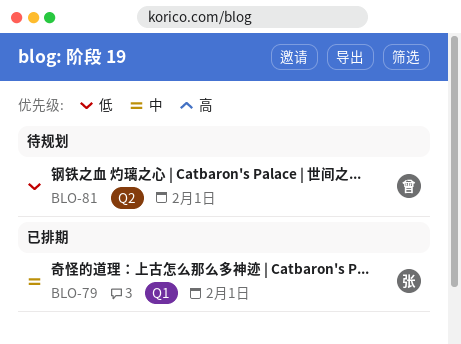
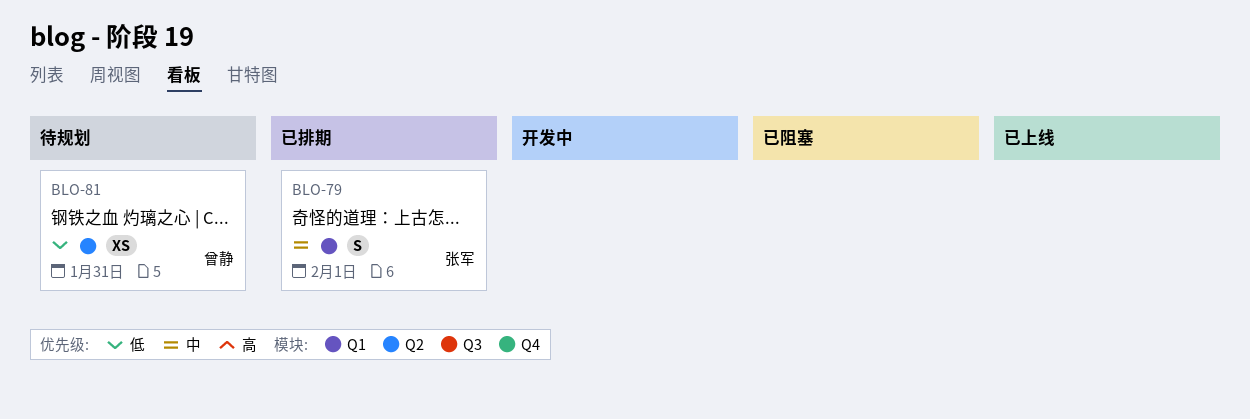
BLO-81, due: Feb 1 -> Jan 31

